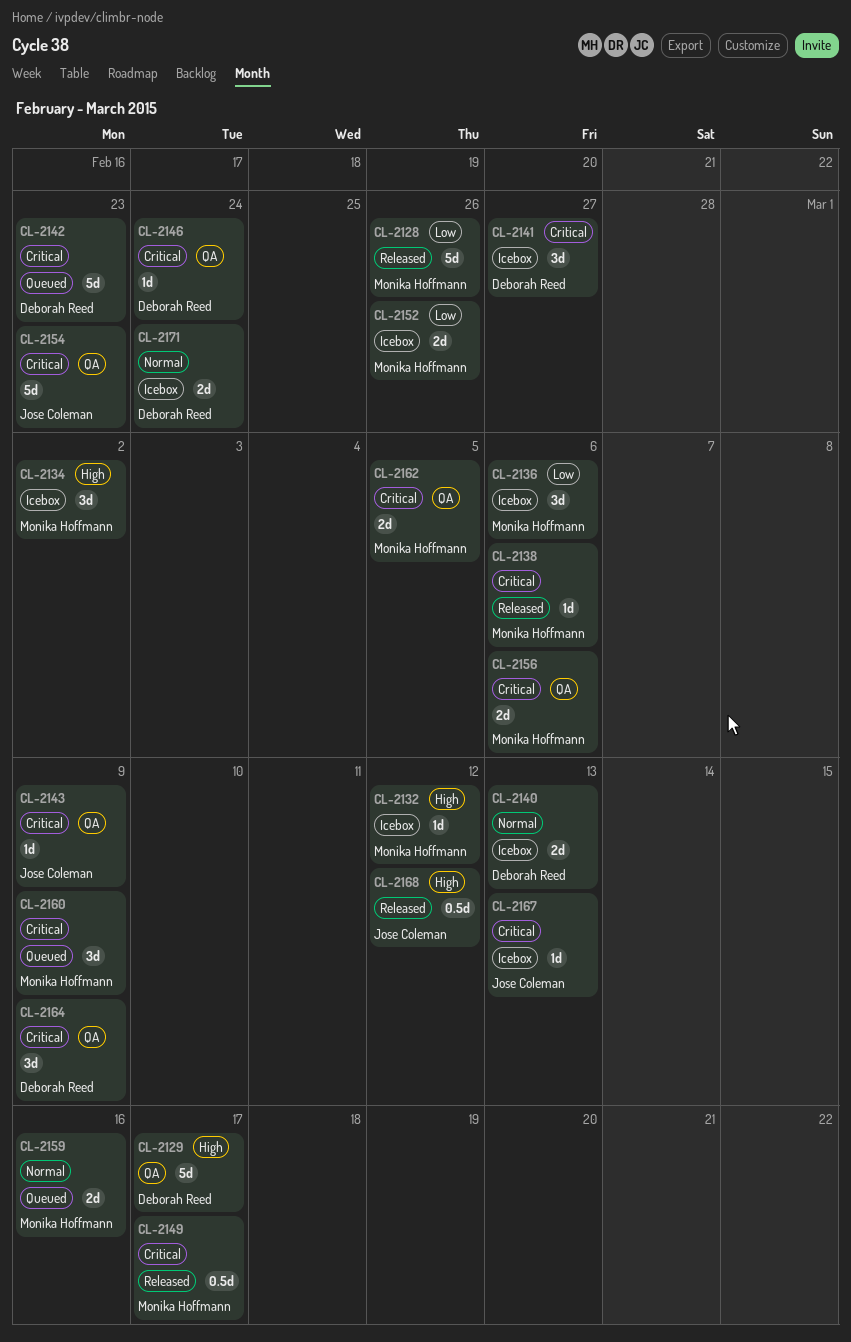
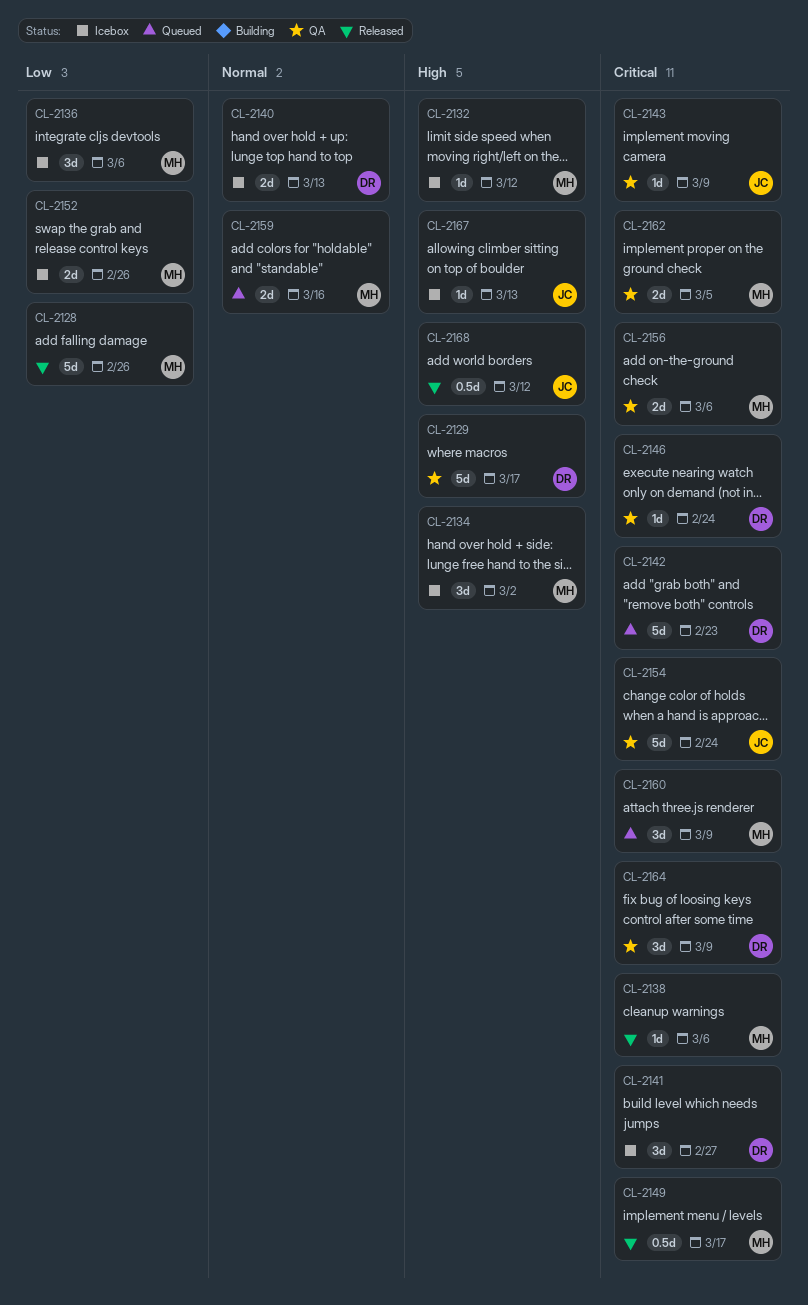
CL-2154, due: Feb 23 -> Feb 24
CL-2167, priority: Critical -> High
CL-2171: present -> none

